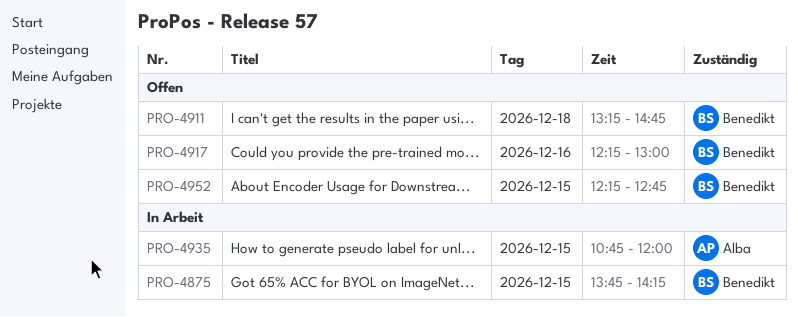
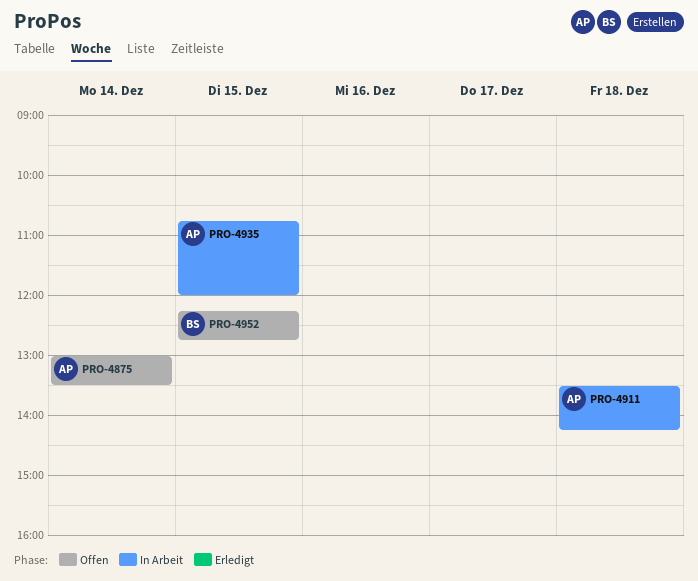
PRO-4875, status: In Arbeit -> Offen
PRO-4875, owner: Benedikt -> Alba
PRO-4875, day: Dec 15 -> Dec 14
PRO-4875, begins: 13:45 -> 13:00
PRO-4875, ends: 14:15 -> 13:30
PRO-4911, status: Offen -> In Arbeit
PRO-4911, owner: Benedikt -> Alba
PRO-4911, begins: 13:15 -> 13:30
PRO-4911, ends: 14:45 -> 14:15
PRO-4917: present -> none

